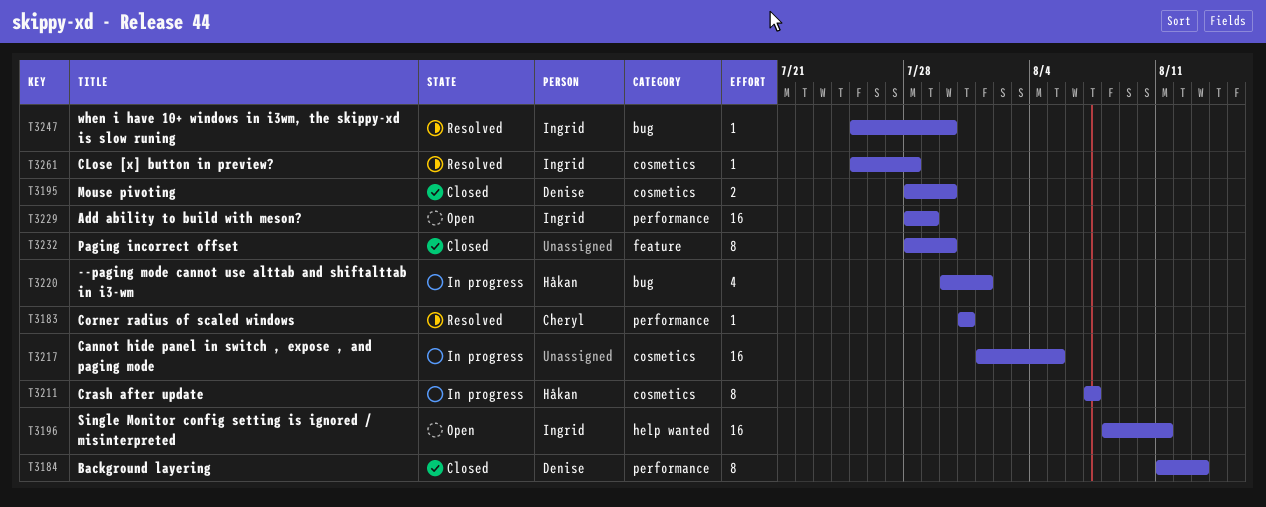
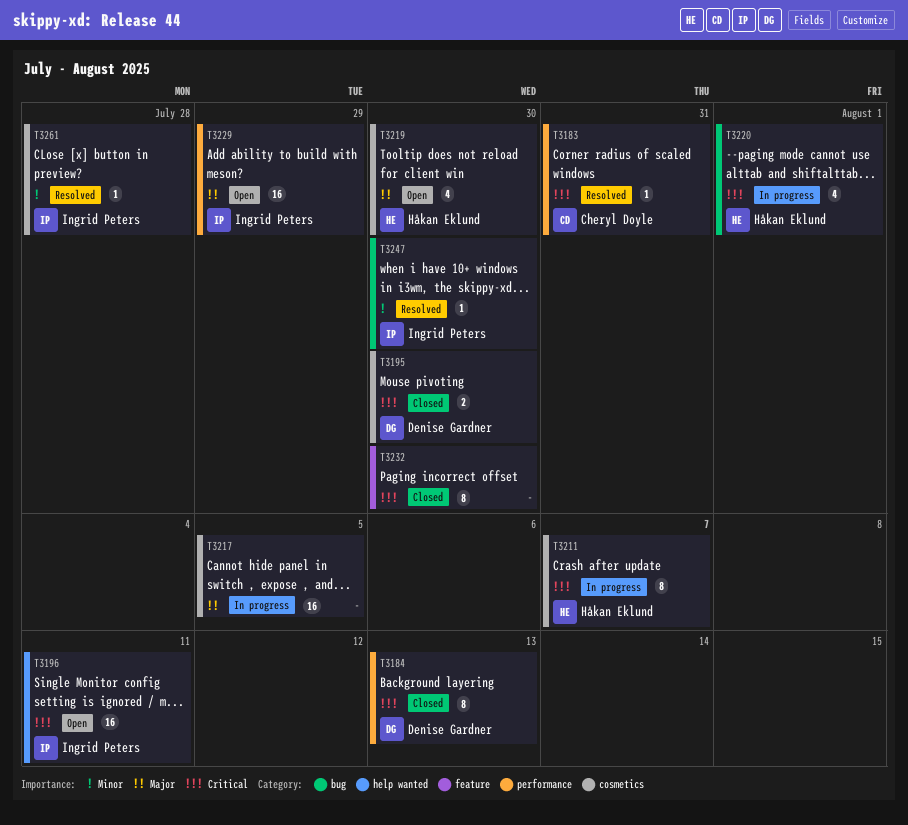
T3219: none -> present

